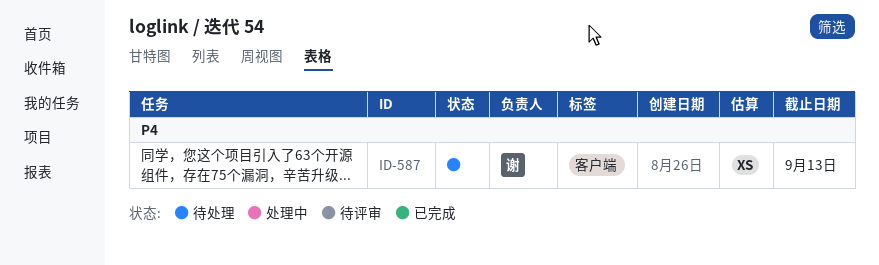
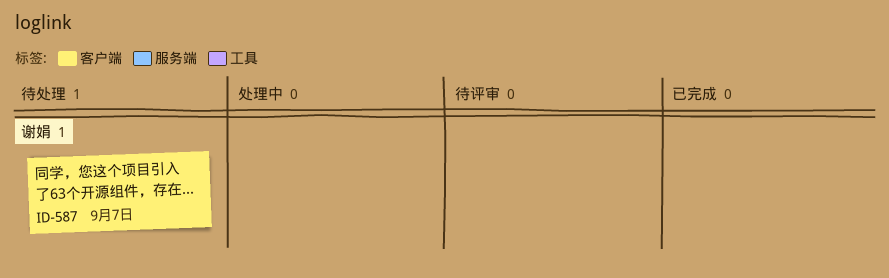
ID-587, due: Sep 13 -> Sep 7

